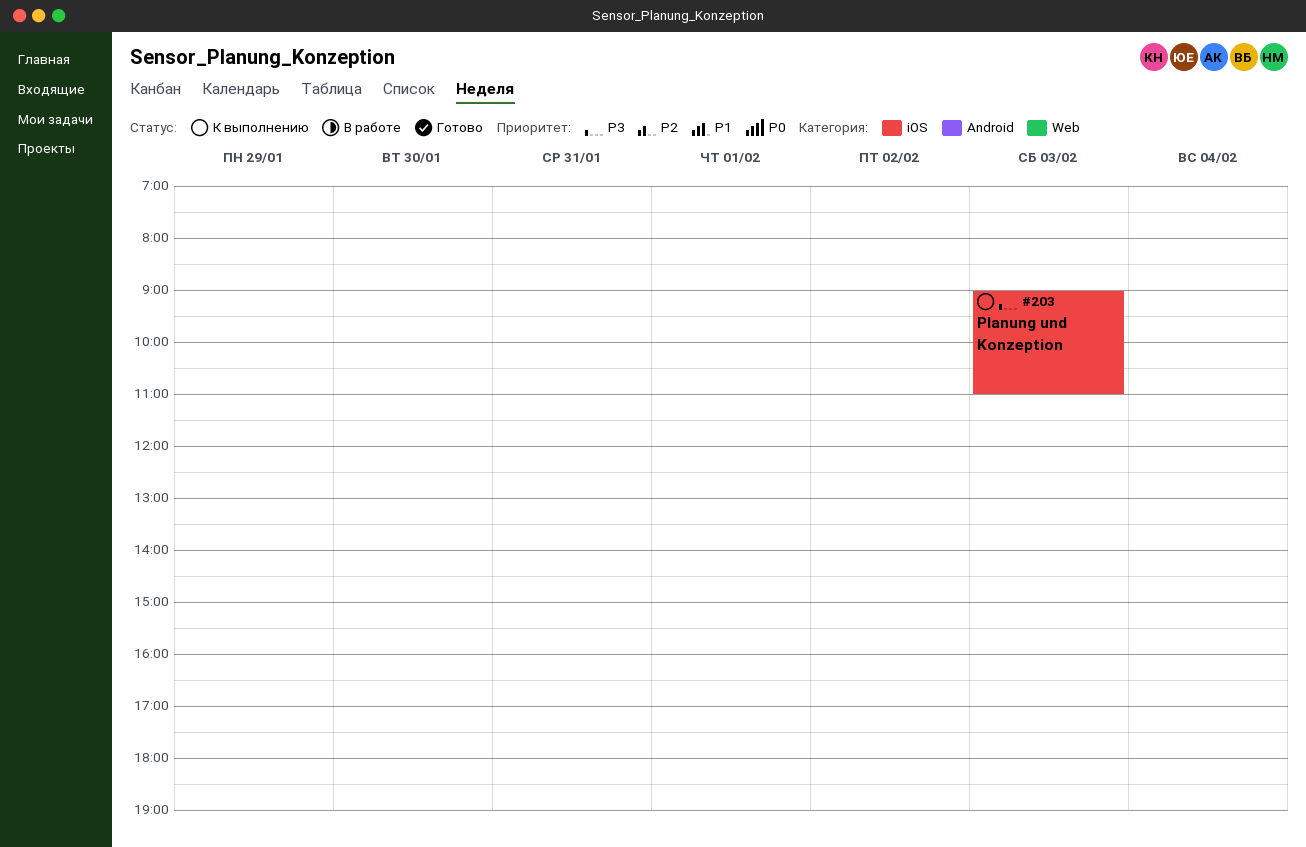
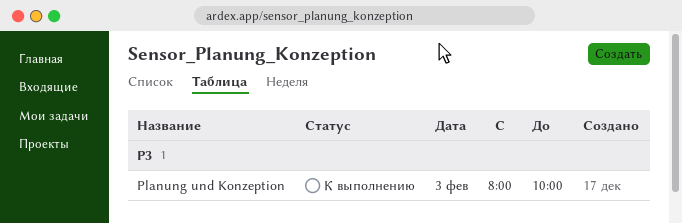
Planung und Konzeption, begins: 09:00 -> 08:00
Planung und Konzeption, ends: 11:00 -> 10:00

